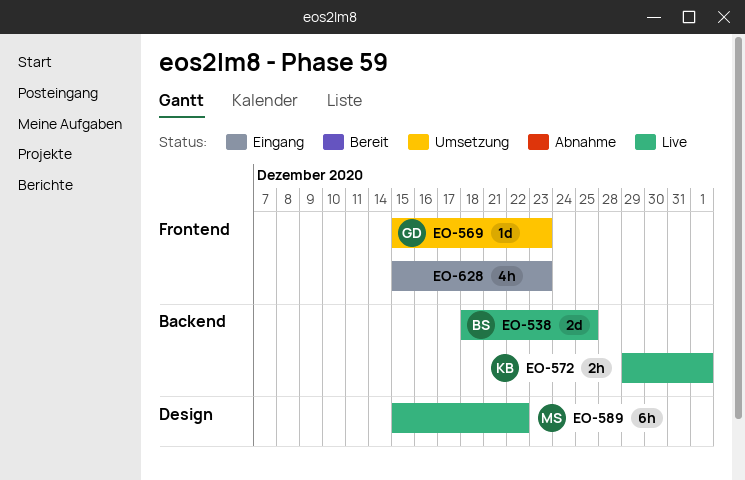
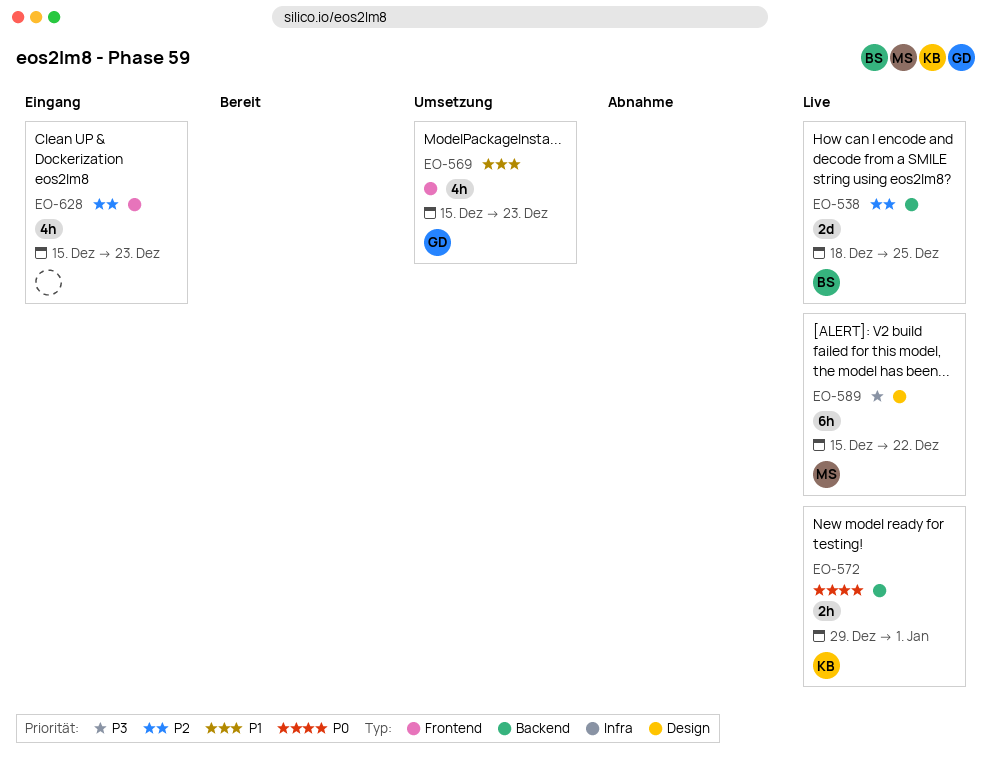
EO-569, estimate: 1d -> 4h

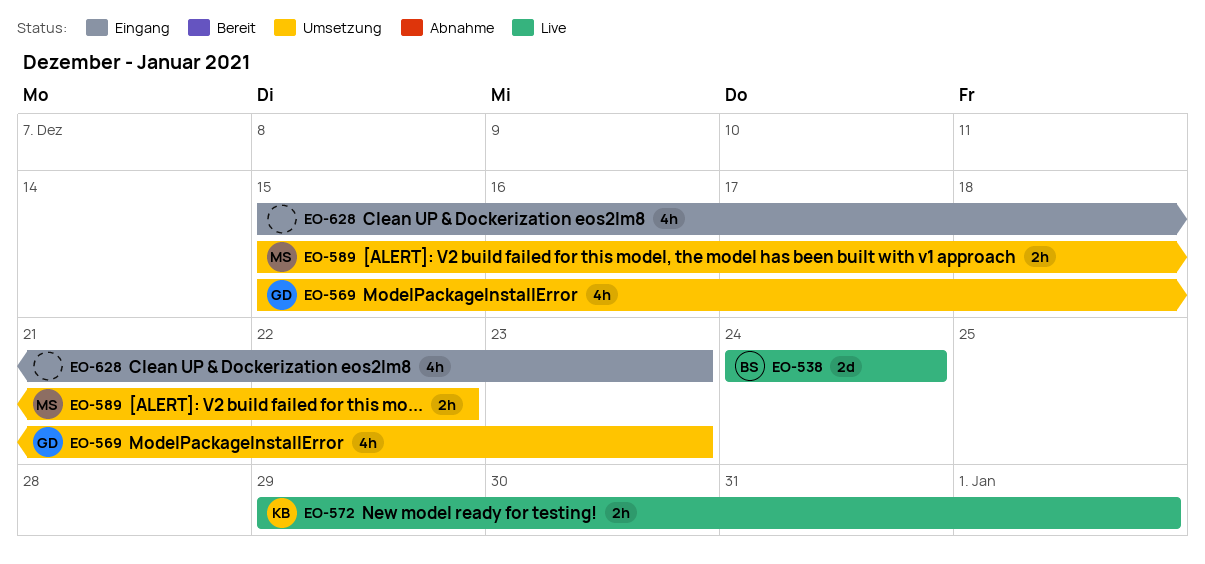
EO-538, start: Dec 18 -> Dec 24
EO-538, due: Dec 25 -> Dec 24
EO-589, status: Live -> Umsetzung
EO-589, estimate: 6h -> 2h

